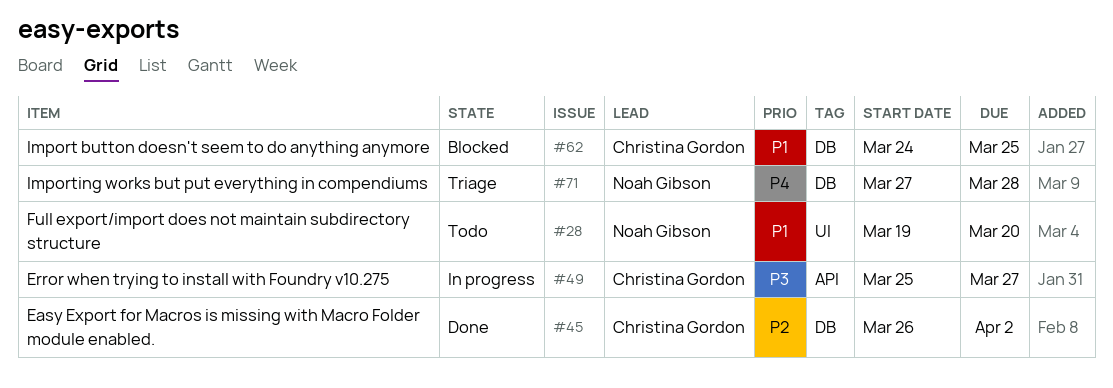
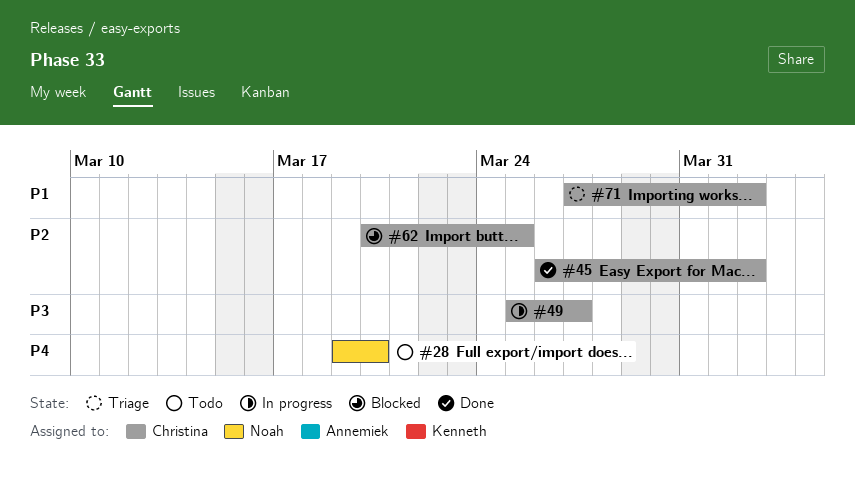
#28, priority: P1 -> P4
#62, priority: P1 -> P2
#62, start: Mar 24 -> Mar 20
#71, owner: Noah Gibson -> Christina Gordon
#71, priority: P4 -> P1
#71, due: Mar 28 -> Apr 2

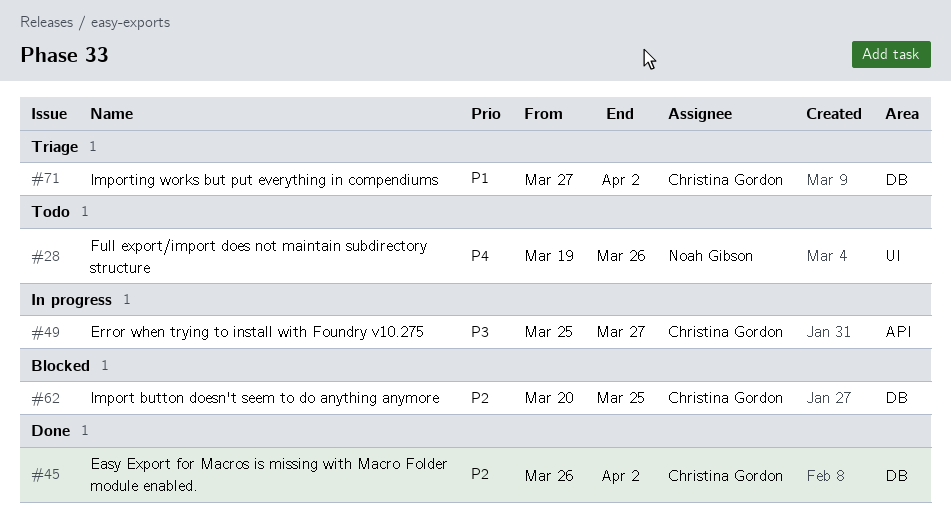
#28, due: Mar 20 -> Mar 26

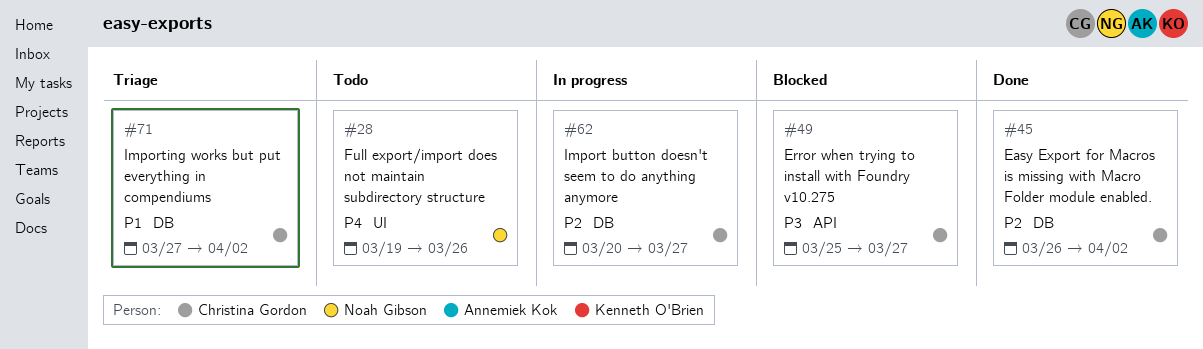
#49, status: In progress -> Blocked
#62, status: Blocked -> In progress
#62, due: Mar 25 -> Mar 27

